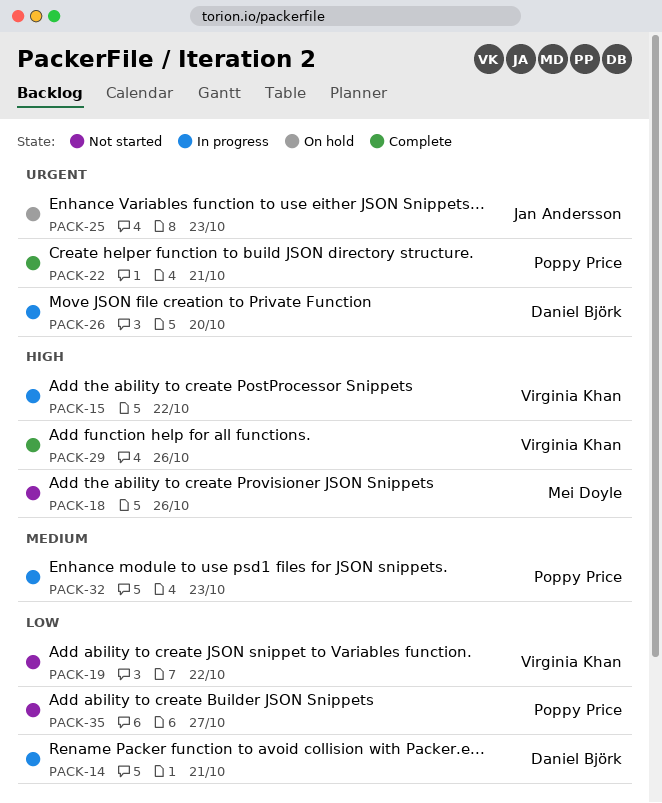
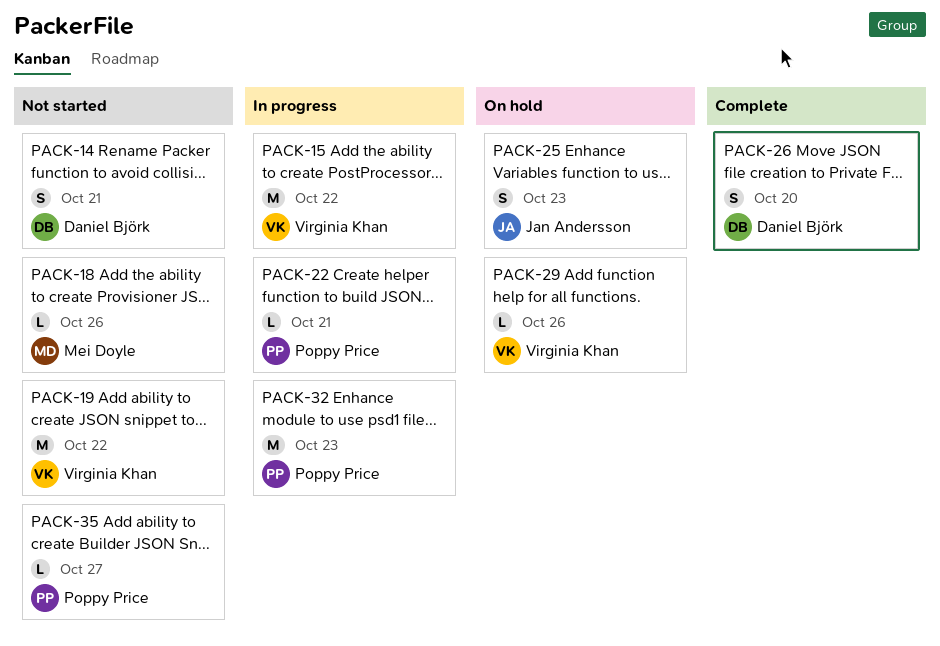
PACK-14, status: In progress -> Not started
PACK-22, status: Complete -> In progress
PACK-26, status: In progress -> Complete
PACK-29, status: Complete -> On hold

